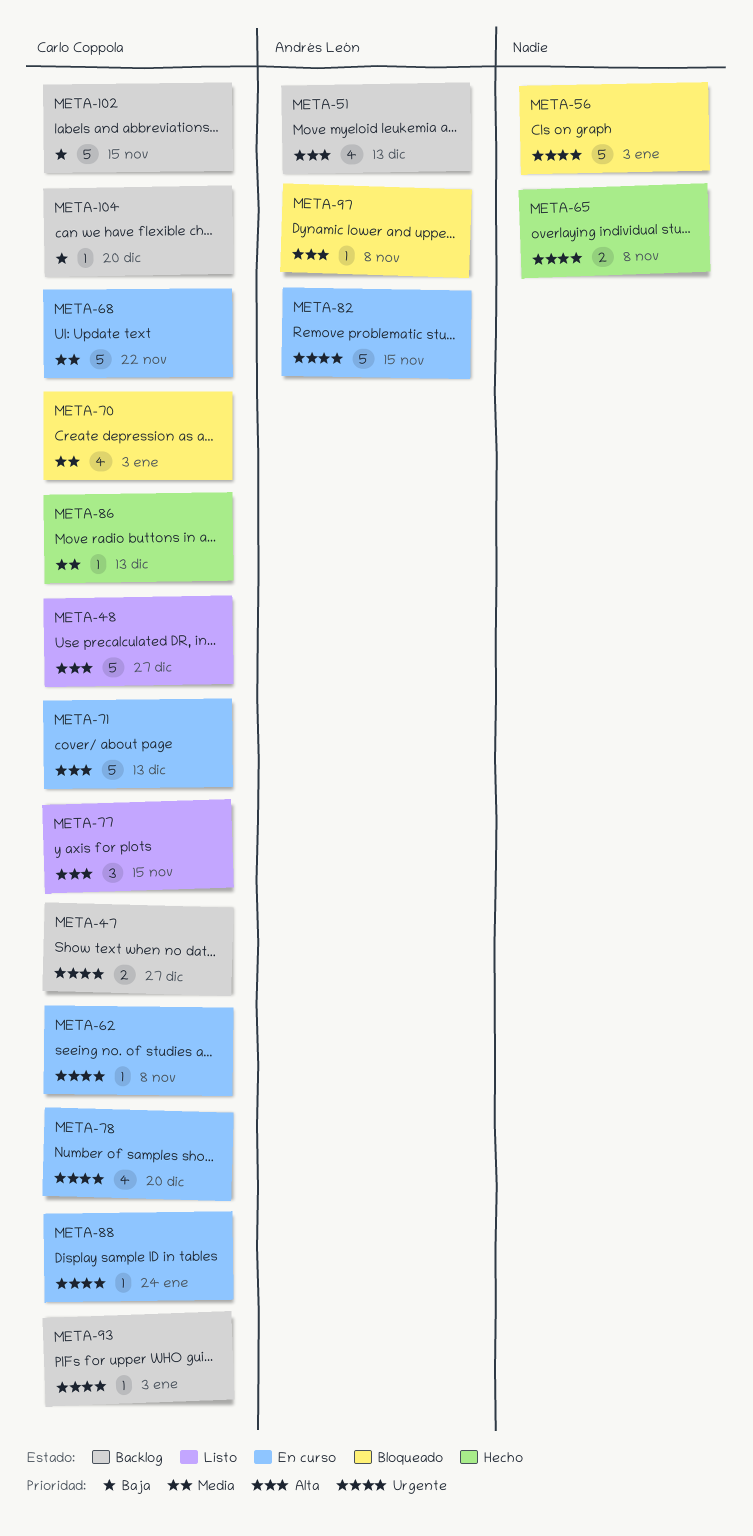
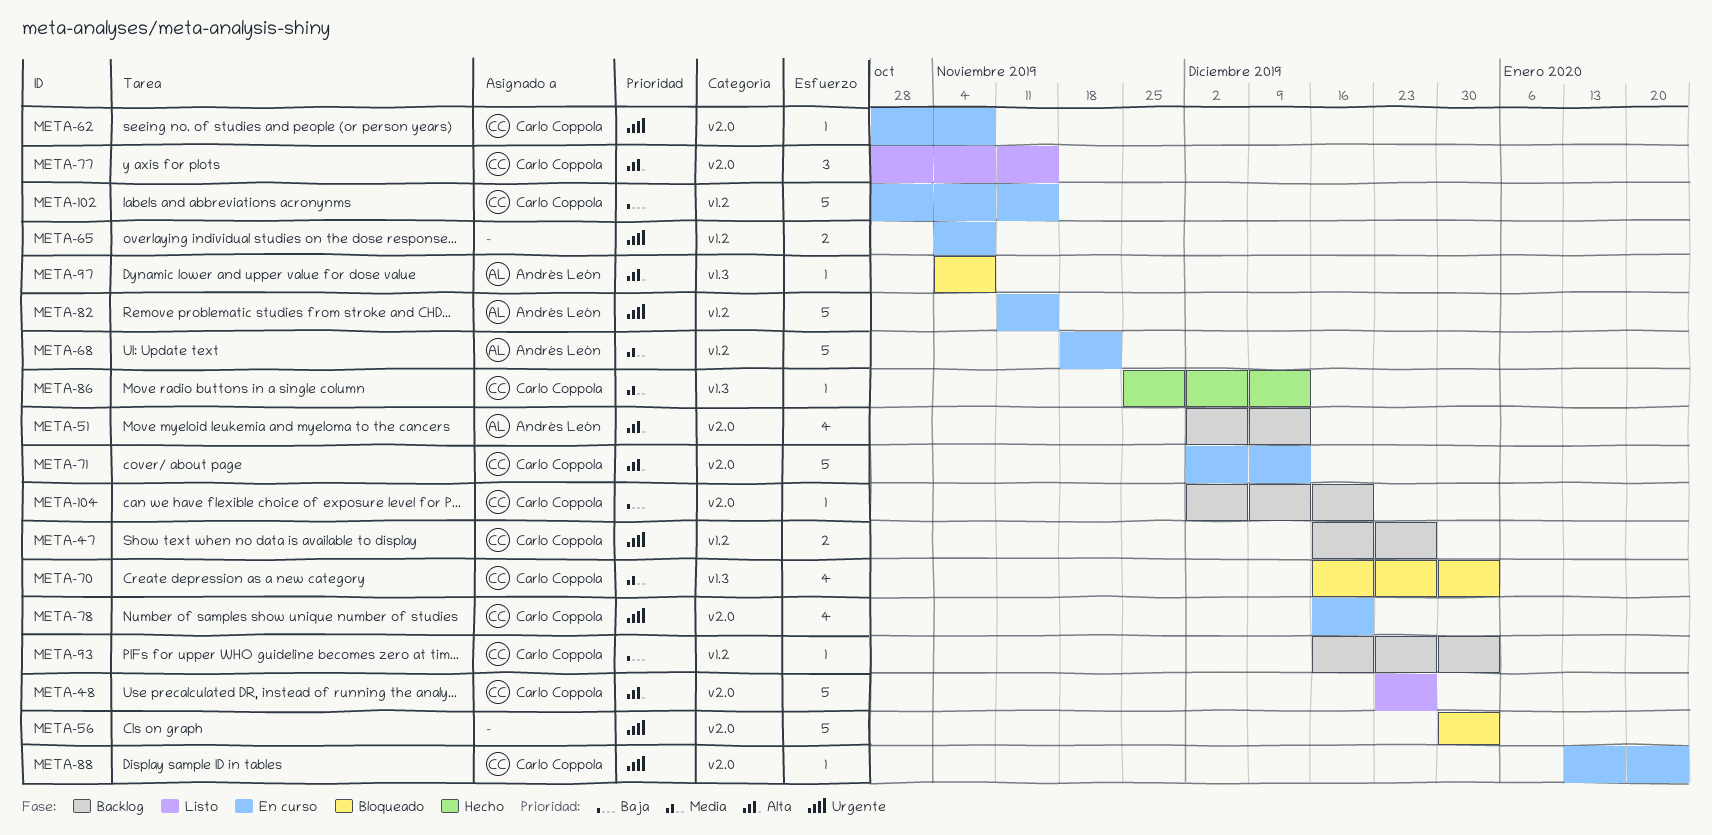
META-65, status: Hecho -> En curso
META-68, owner: Carlo Coppola -> Andrés León
META-93, priority: Urgente -> Baja
META-102, status: Backlog -> En curso

